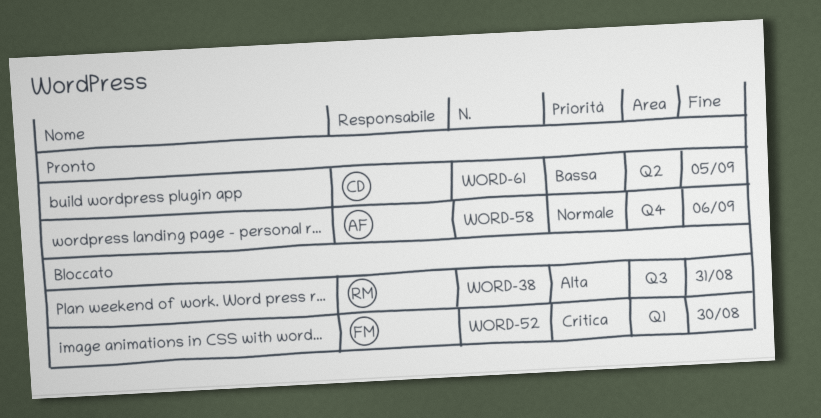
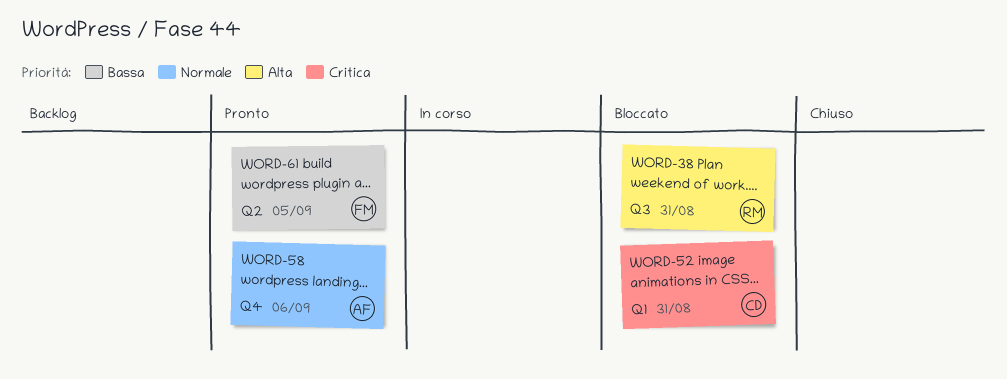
WORD-52, owner: FM -> CD
WORD-52, due: Aug 30 -> Aug 31
WORD-61, owner: CD -> FM

